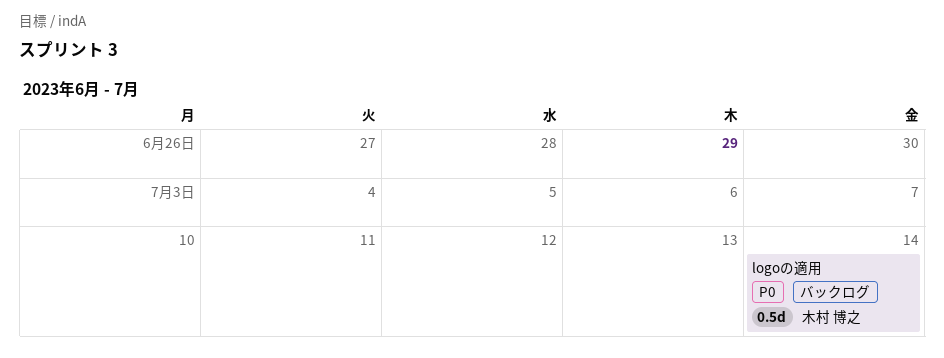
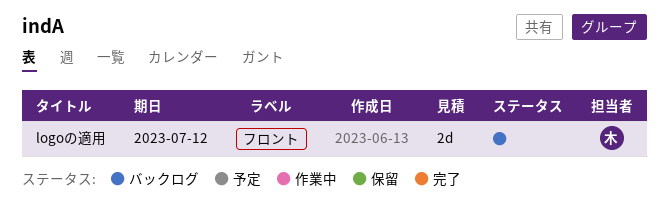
logoの適用, estimate: 0.5d -> 2d
logoの適用, due: Jul 14 -> Jul 12

